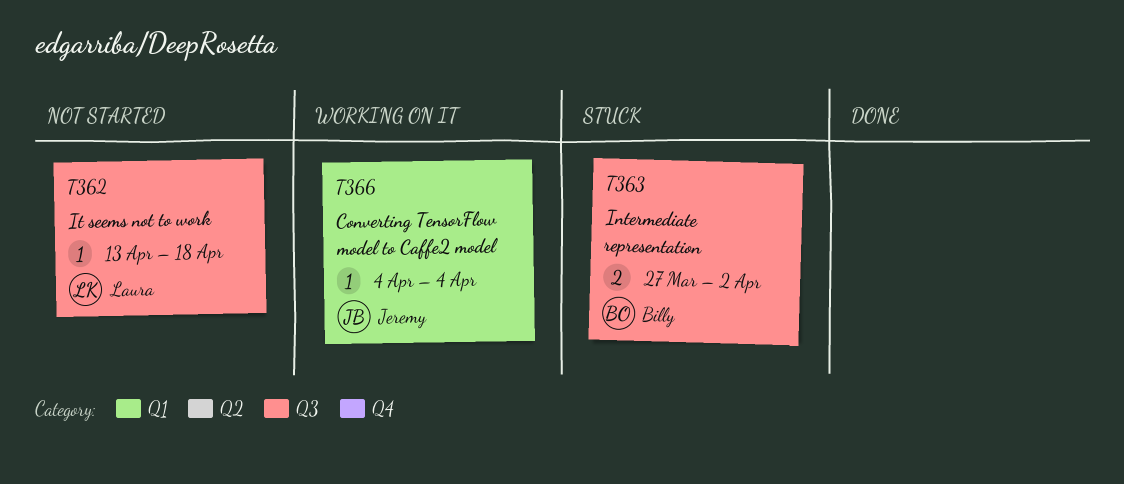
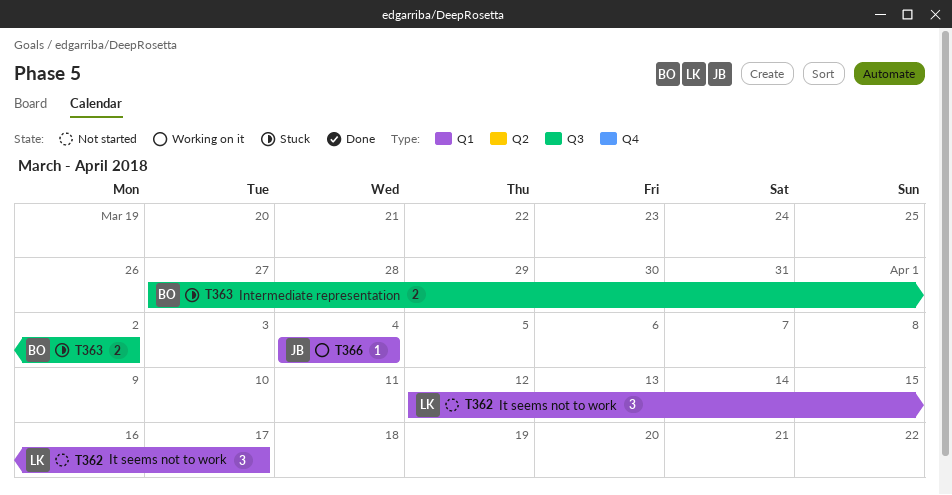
T362, label: Q3 -> Q1
T362, estimate: 1 -> 3
T362, start: Apr 13 -> Apr 12
T362, due: Apr 18 -> Apr 17

